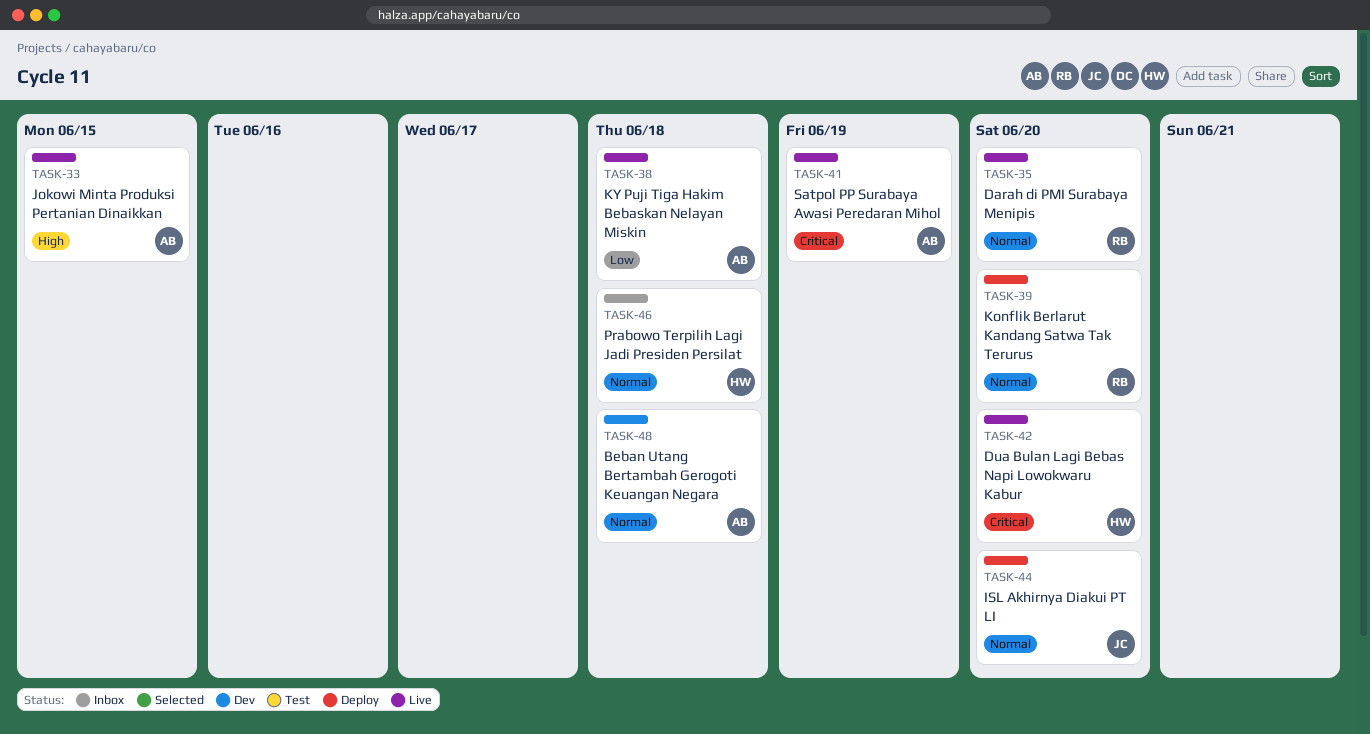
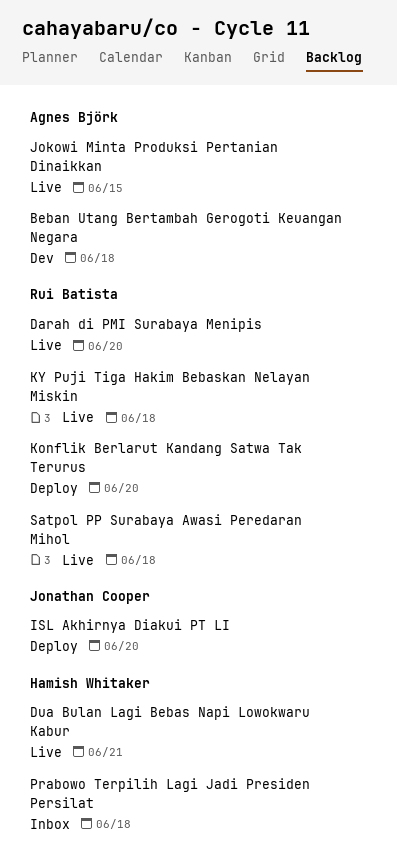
Dua Bulan Lagi Bebas Napi Lowokwaru Kabur, due: Jun 20 -> Jun 21
KY Puji Tiga Hakim Bebaskan Nelayan Miskin, owner: Agnes Björk -> Rui Batista
Satpol PP Surabaya Awasi Peredaran Mihol, owner: Agnes Björk -> Rui Batista
Satpol PP Surabaya Awasi Peredaran Mihol, due: Jun 19 -> Jun 18

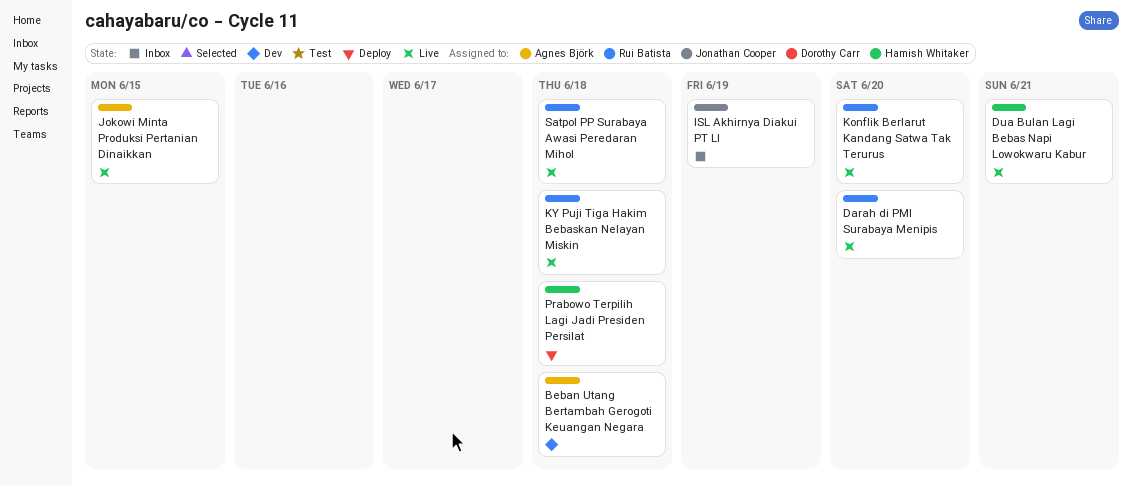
ISL Akhirnya Diakui PT LI, status: Deploy -> Inbox
ISL Akhirnya Diakui PT LI, due: Jun 20 -> Jun 19
Konflik Berlarut Kandang Satwa Tak Terurus, status: Deploy -> Live
Prabowo Terpilih Lagi Jadi Presiden Persilat, status: Inbox -> Deploy

